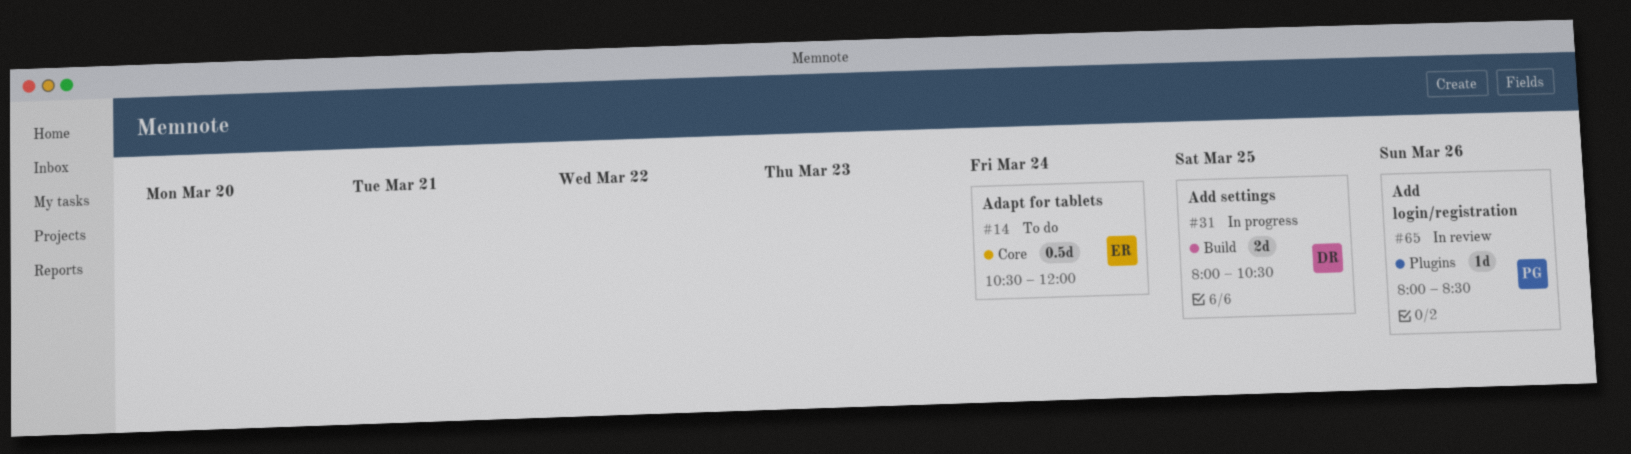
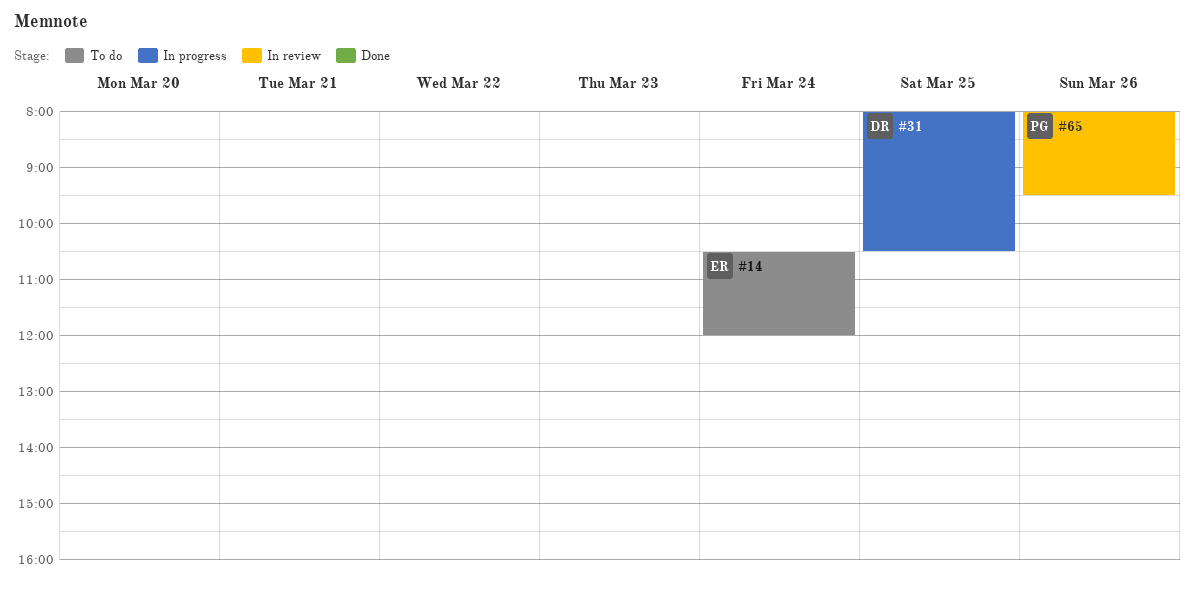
#65, ends: 08:30 -> 09:30

